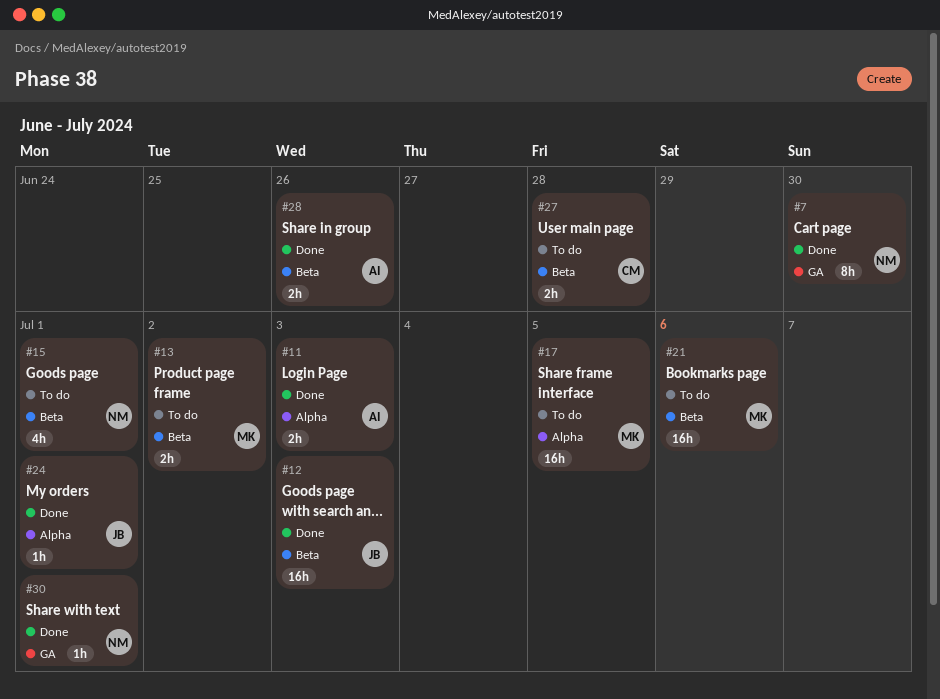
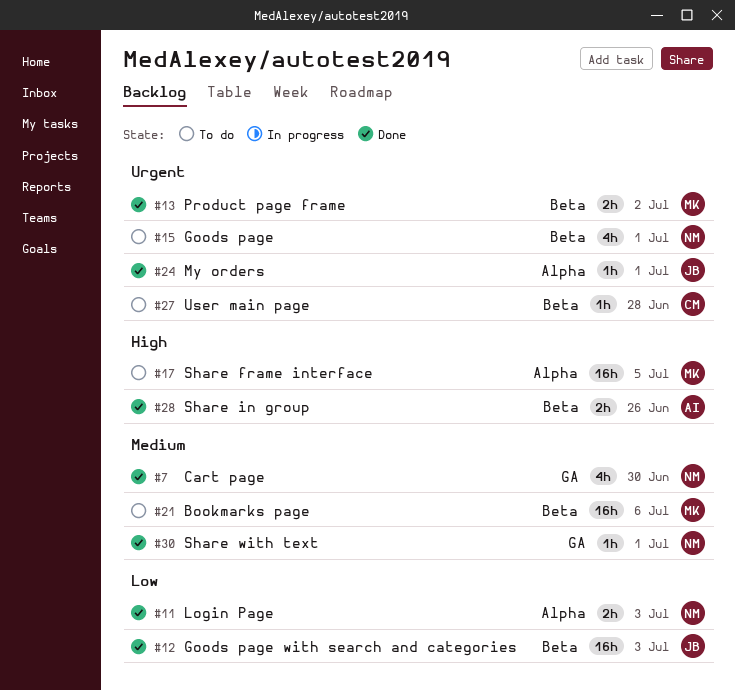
#7, estimate: 8h -> 4h
#11, owner: AI -> NM
#13, status: To do -> Done
#27, estimate: 2h -> 1h

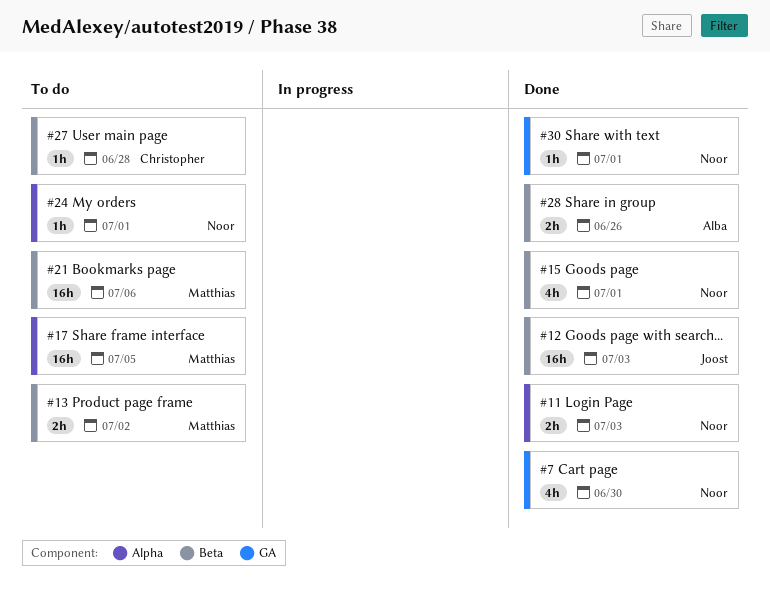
#13, status: Done -> To do
#15, status: To do -> Done
#24, status: Done -> To do
#24, owner: Joost -> Noor

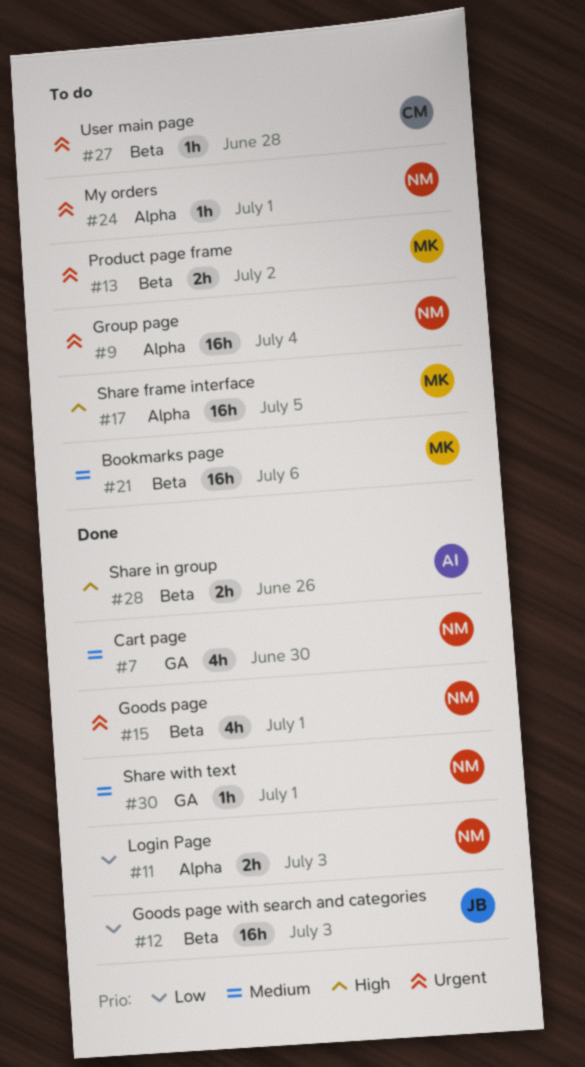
#9: none -> present

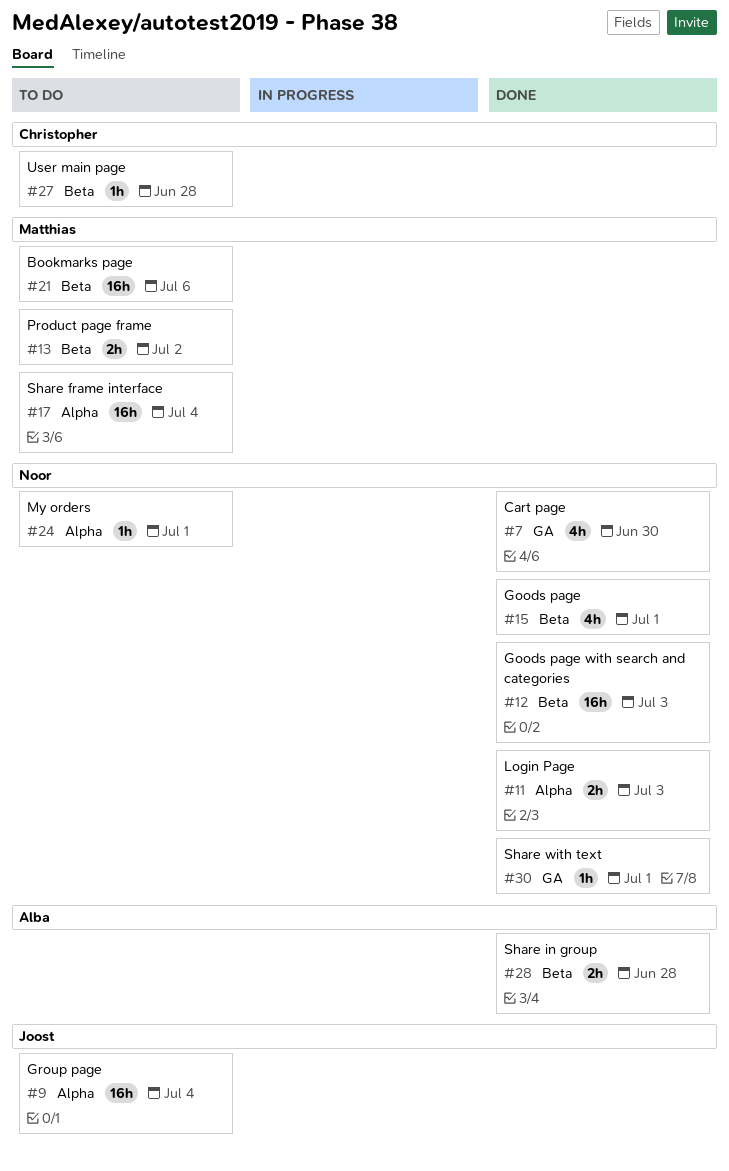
#9, owner: Noor -> Joost
#12, owner: Joost -> Noor
#17, due: Jul 5 -> Jul 4
#28, due: Jun 26 -> Jun 28

